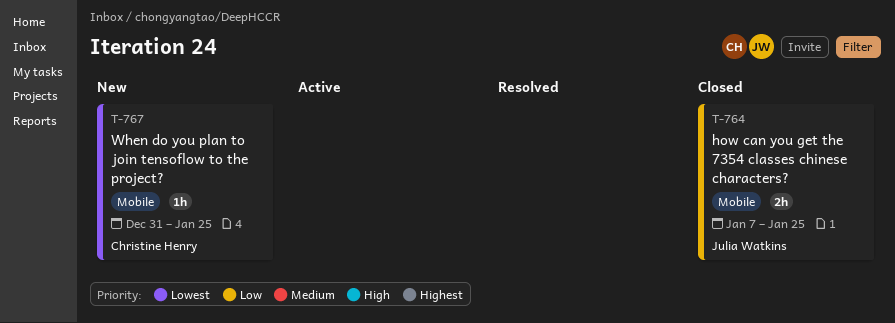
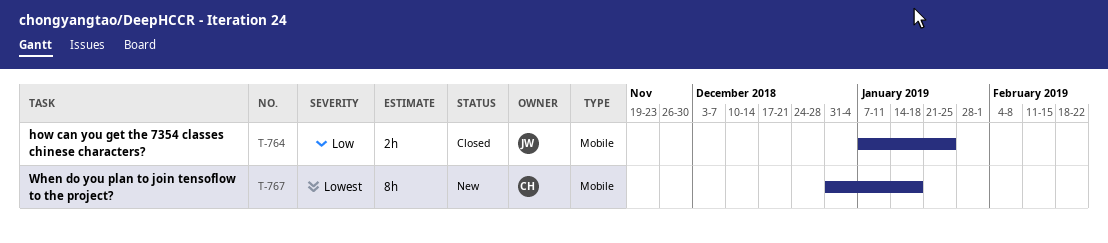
T-767, estimate: 1h -> 8h
T-767, due: Jan 25 -> Jan 18

